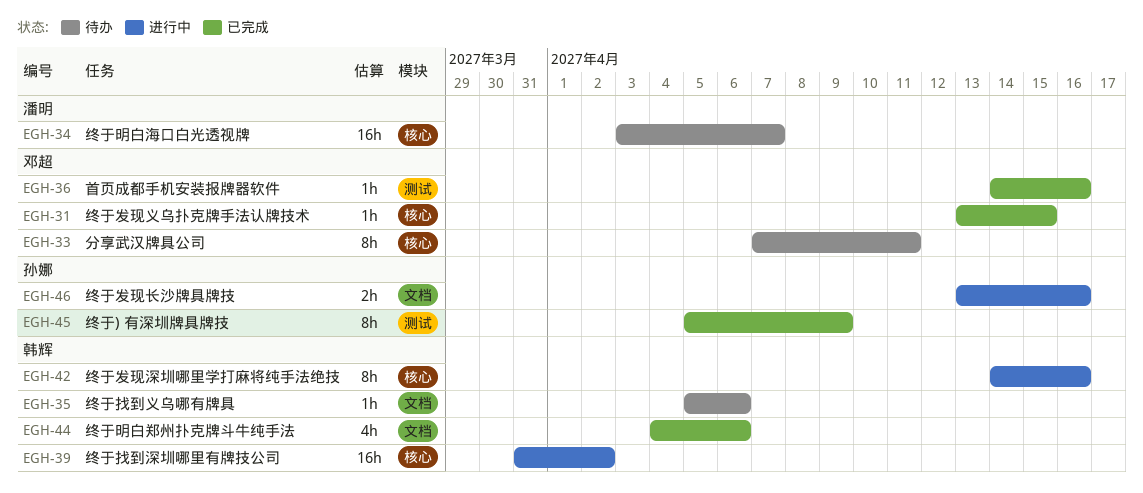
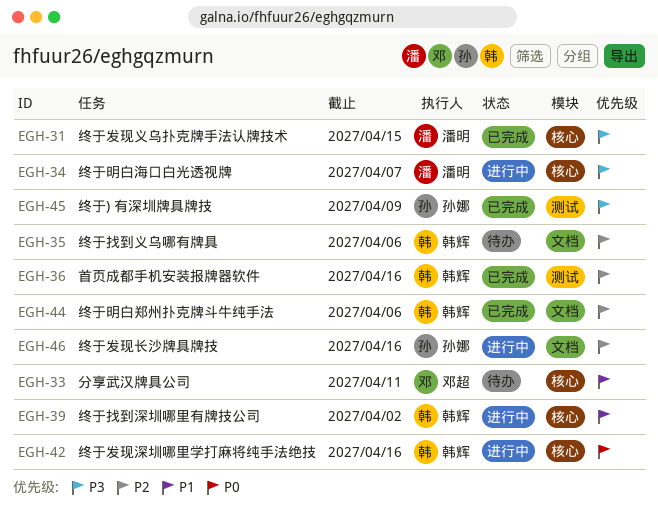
EGH-31, owner: 邓超 -> 潘明
EGH-34, status: 待办 -> 进行中
EGH-36, owner: 邓超 -> 韩辉

